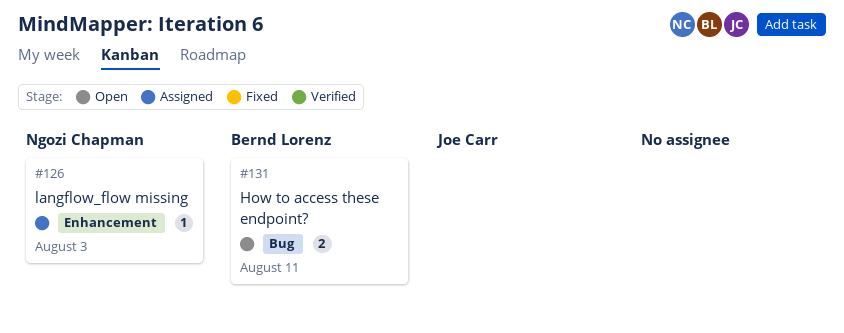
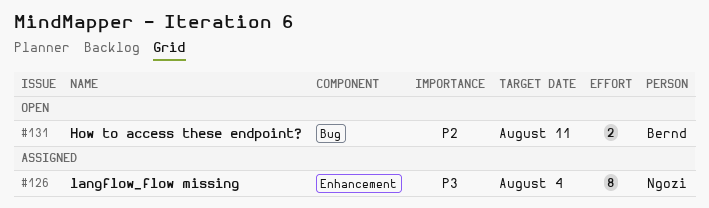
#126, estimate: 1 -> 8
#126, due: Aug 3 -> Aug 4

